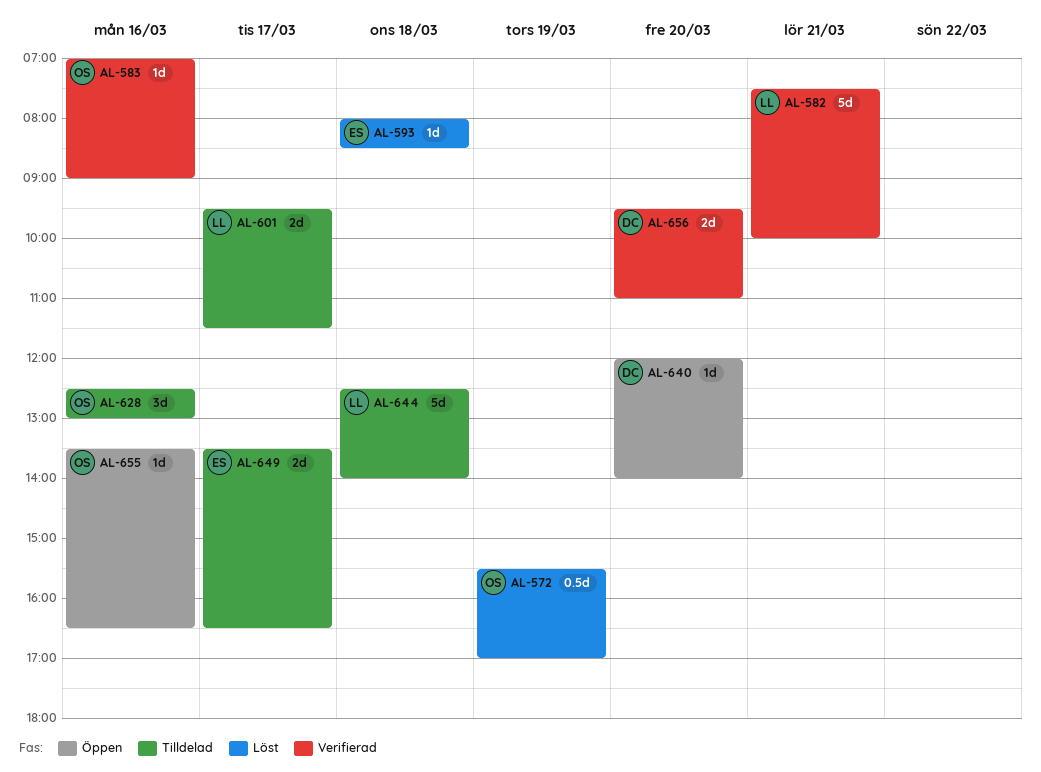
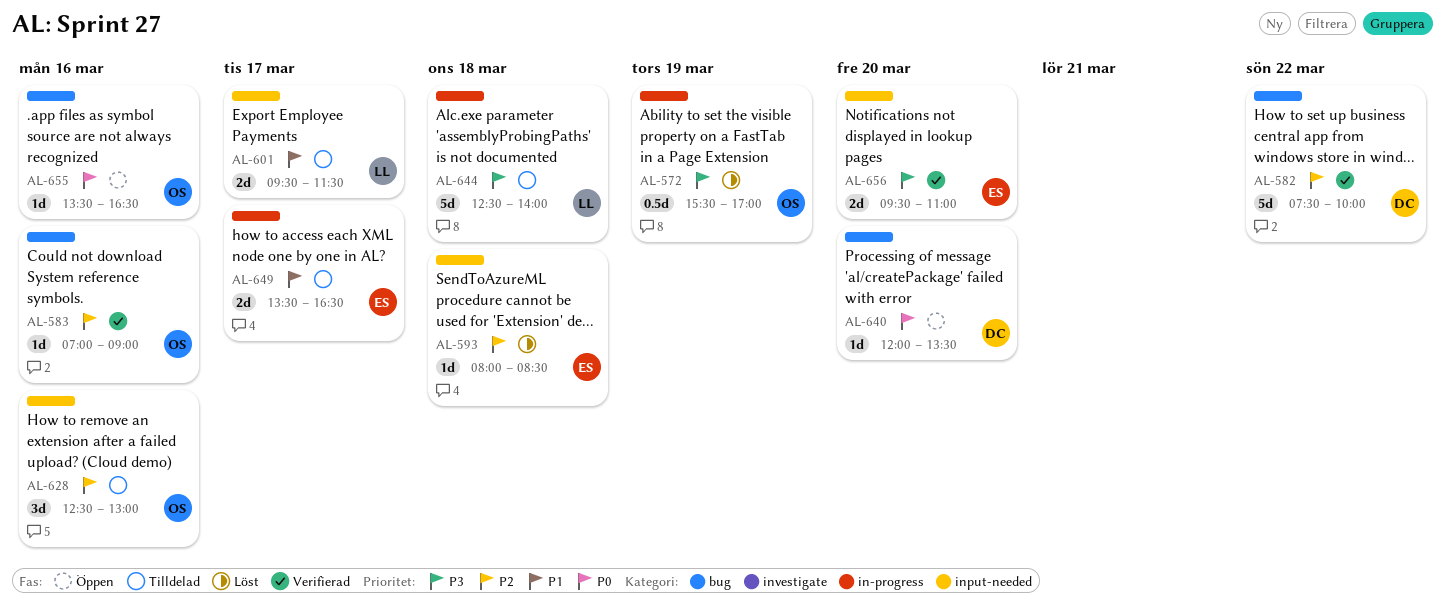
AL-582, owner: LL -> DC
AL-582, day: Mar 21 -> Mar 22
AL-640, ends: 14:00 -> 13:30
AL-656, owner: DC -> ES

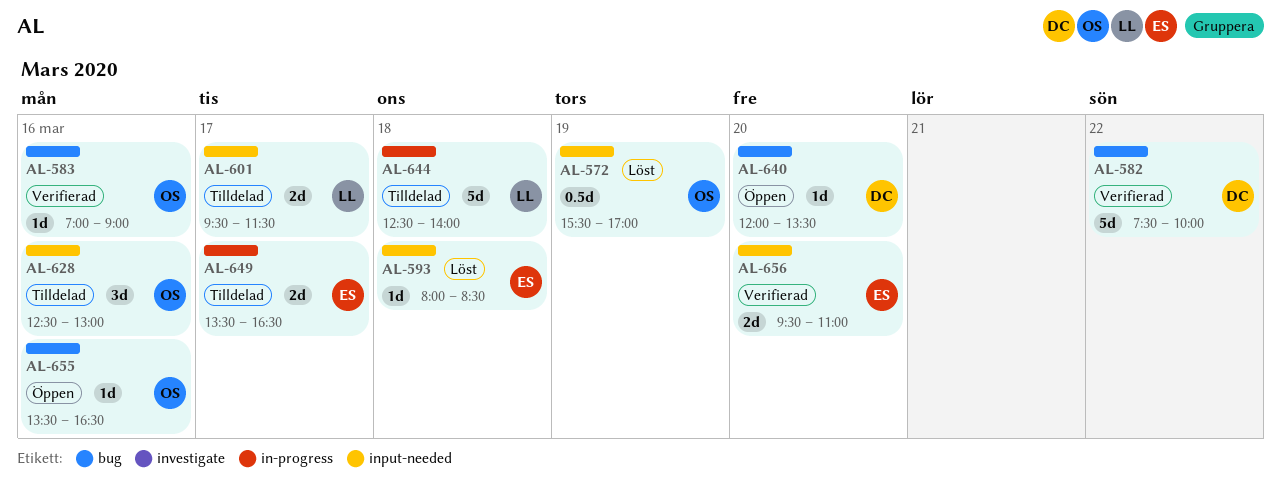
AL-572, label: in-progress -> input-needed

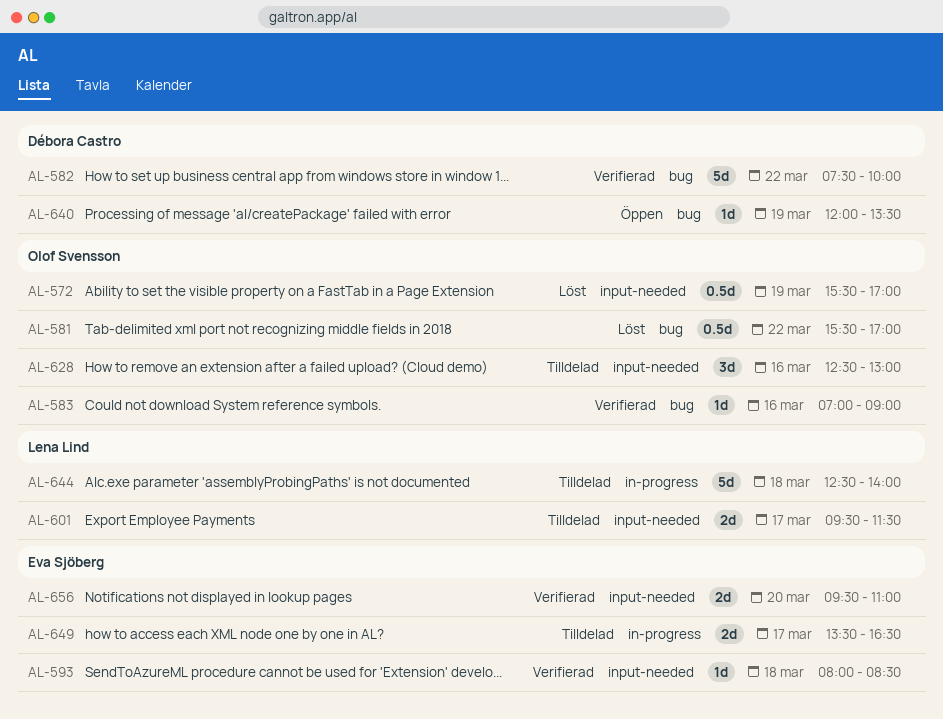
AL-581: none -> present
AL-593, status: Löst -> Verifierad
AL-640, day: Mar 20 -> Mar 19
AL-655: present -> none

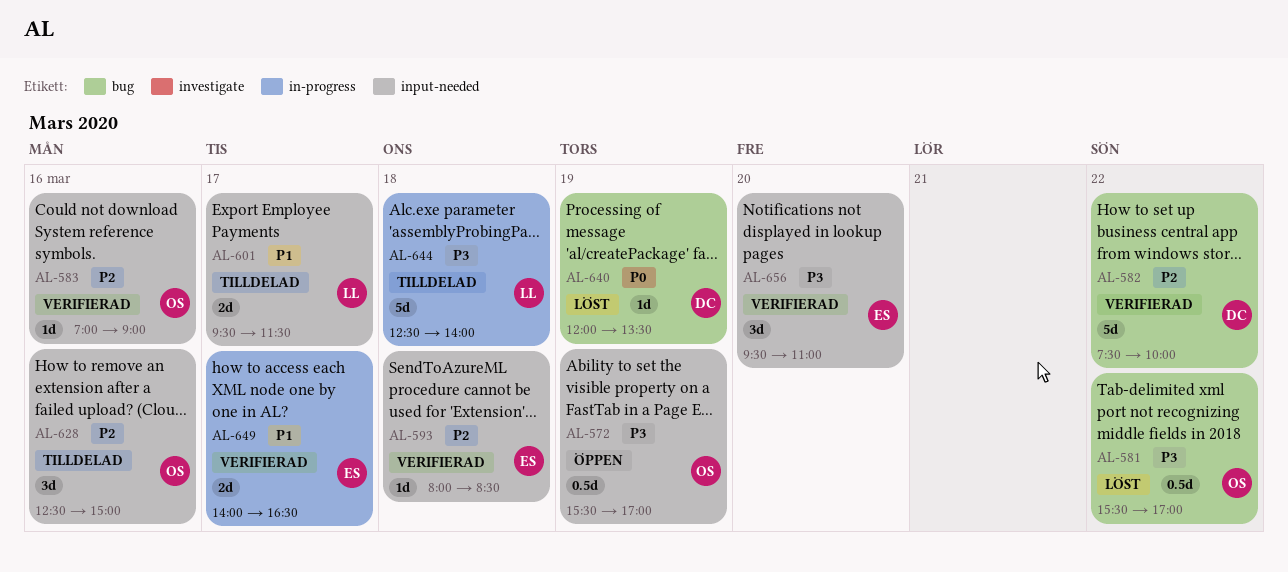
AL-572, status: Löst -> Öppen
AL-583, label: bug -> input-needed
AL-628, ends: 13:00 -> 15:00
AL-640, status: Öppen -> Löst
AL-649, status: Tilldelad -> Verifierad
AL-649, begins: 13:30 -> 14:00
AL-656, estimate: 2d -> 3d

